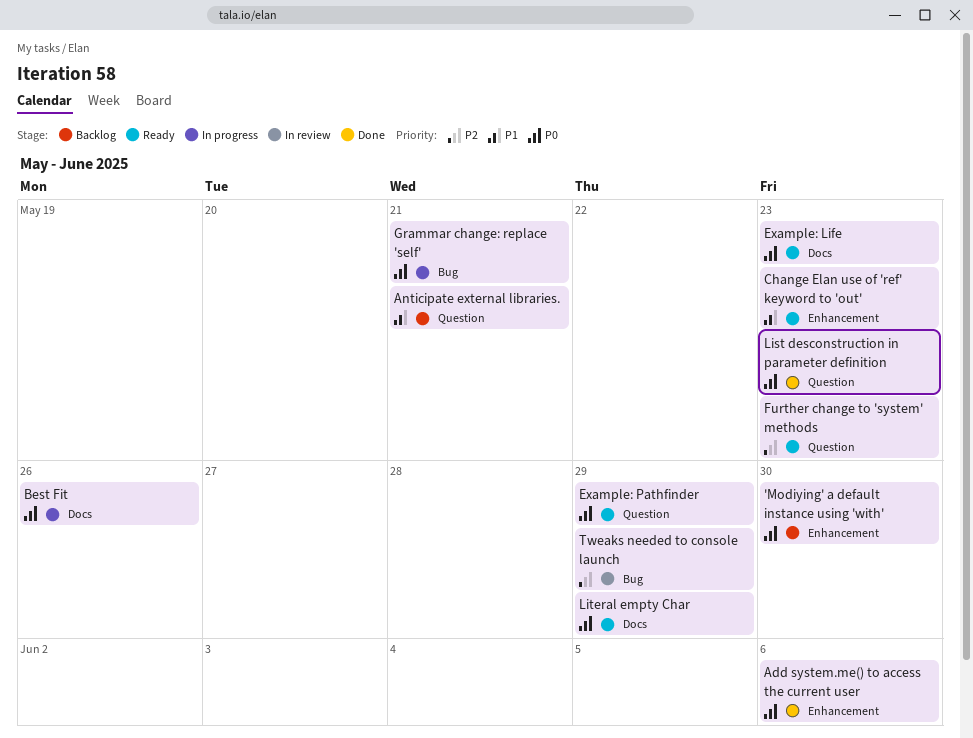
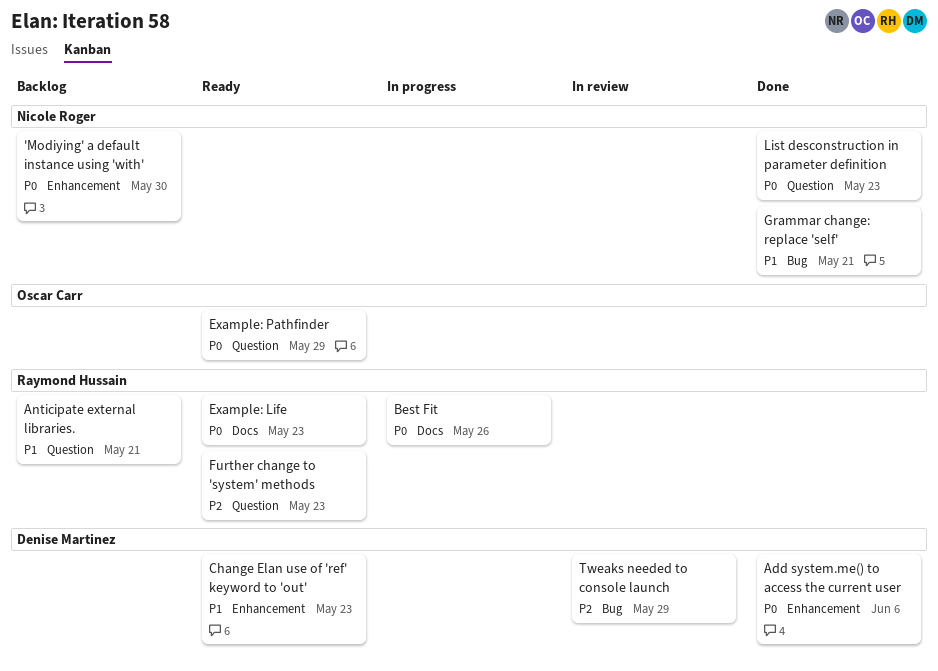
Grammar change: replace 'self', status: In progress -> Done
Grammar change: replace 'self', priority: P0 -> P1
Literal empty Char: present -> none

